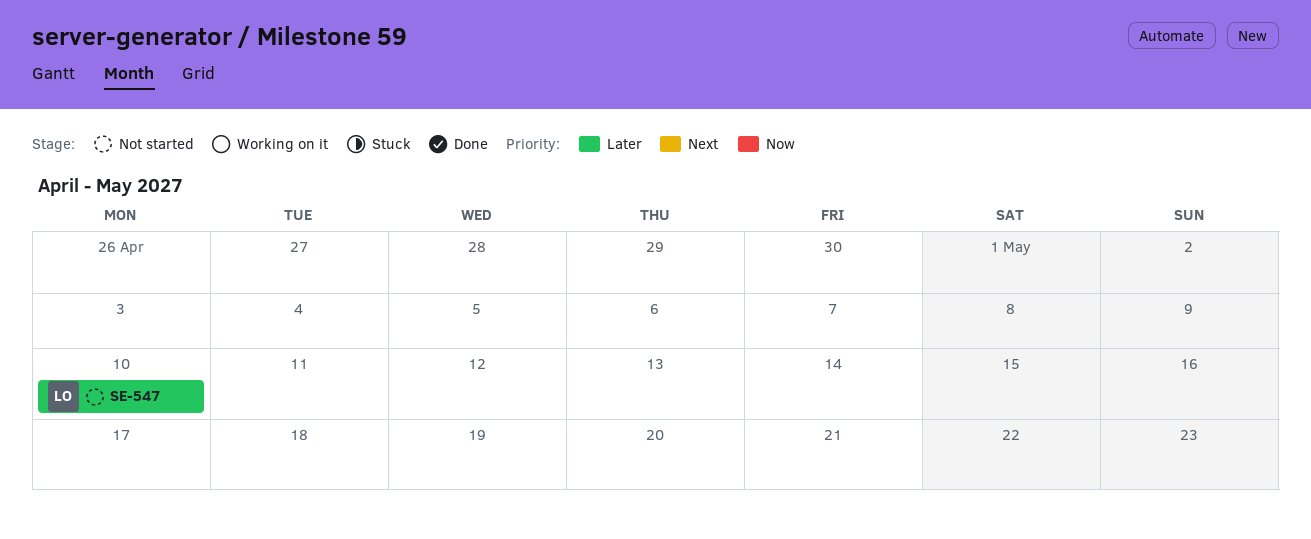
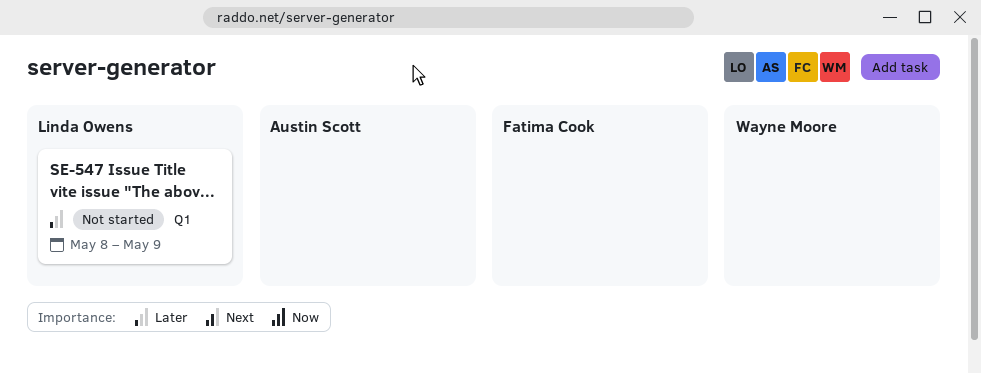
SE-547, start: May 10 -> May 8
SE-547, due: May 10 -> May 9

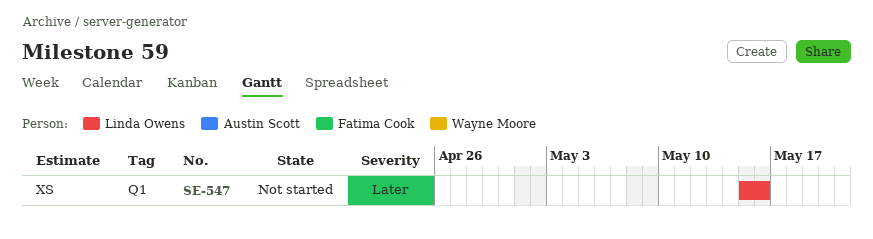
SE-547, start: May 8 -> May 15
SE-547, due: May 9 -> May 16

